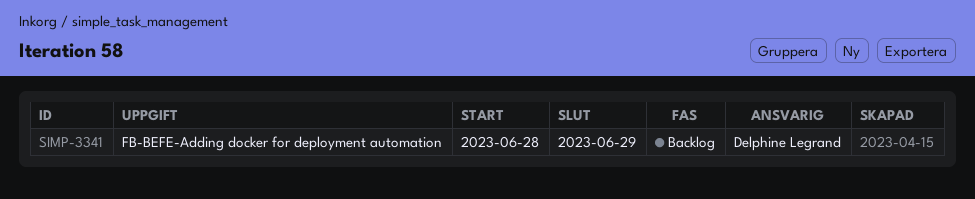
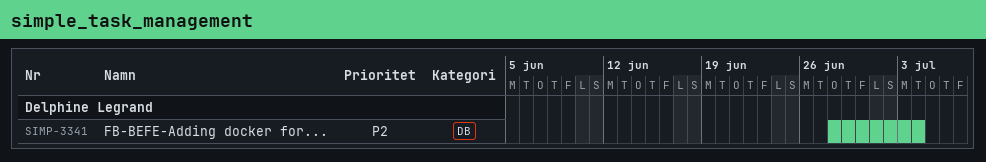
SIMP-3341, due: Jun 29 -> Jul 4

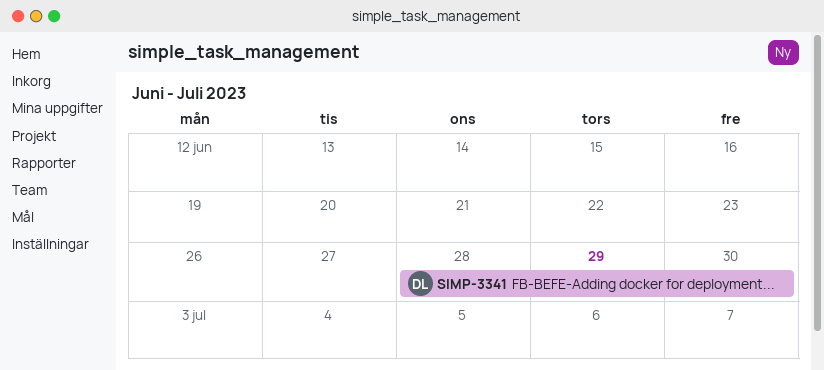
SIMP-3341, due: Jul 4 -> Jun 30

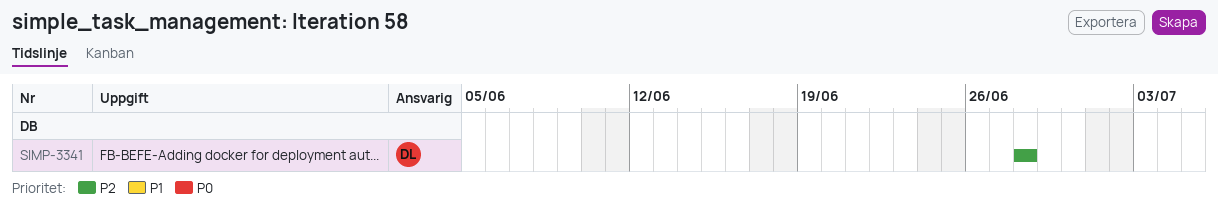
SIMP-3341, due: Jun 30 -> Jun 28

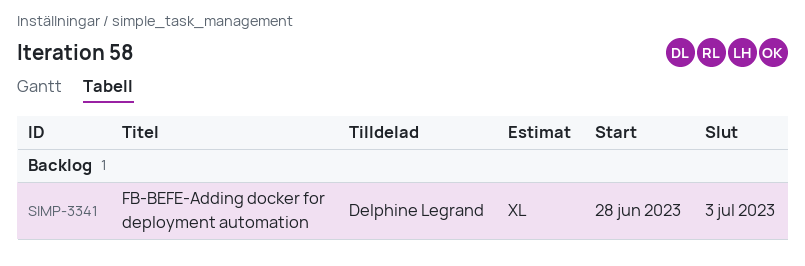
SIMP-3341, due: Jun 28 -> Jul 3

